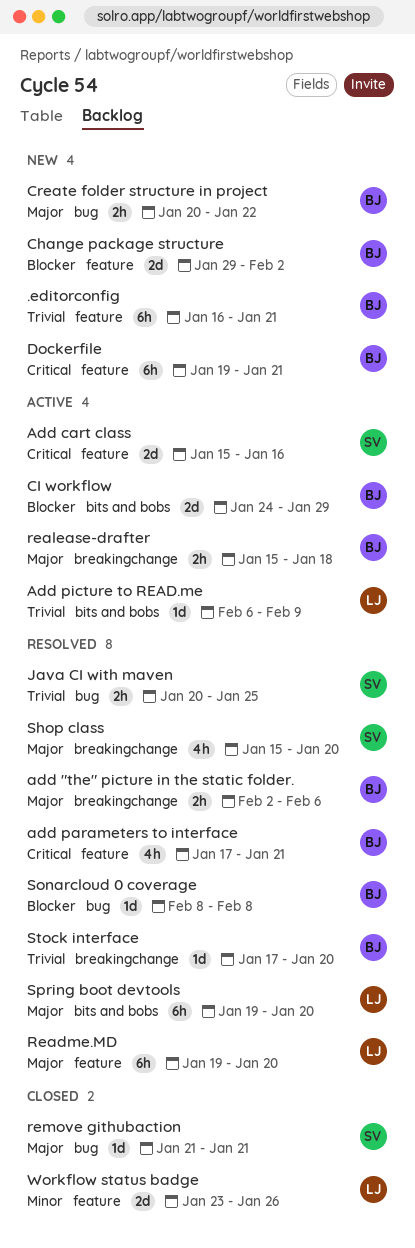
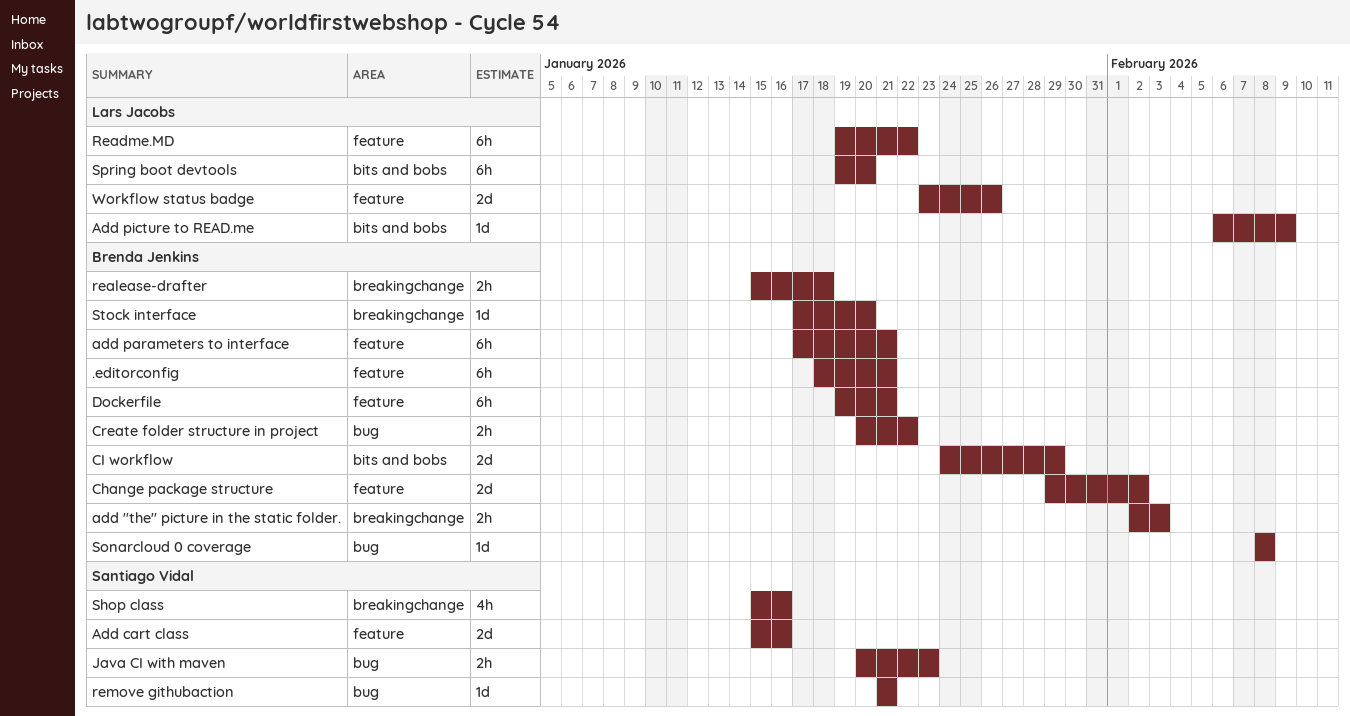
.editorconfig, start: Jan 16 -> Jan 18
add "the" picture in the static folder., due: Feb 6 -> Feb 3
add parameters to interface, estimate: 4h -> 6h
Java CI with maven, due: Jan 25 -> Jan 23
Readme.MD, due: Jan 20 -> Jan 22
Shop class, due: Jan 20 -> Jan 16

